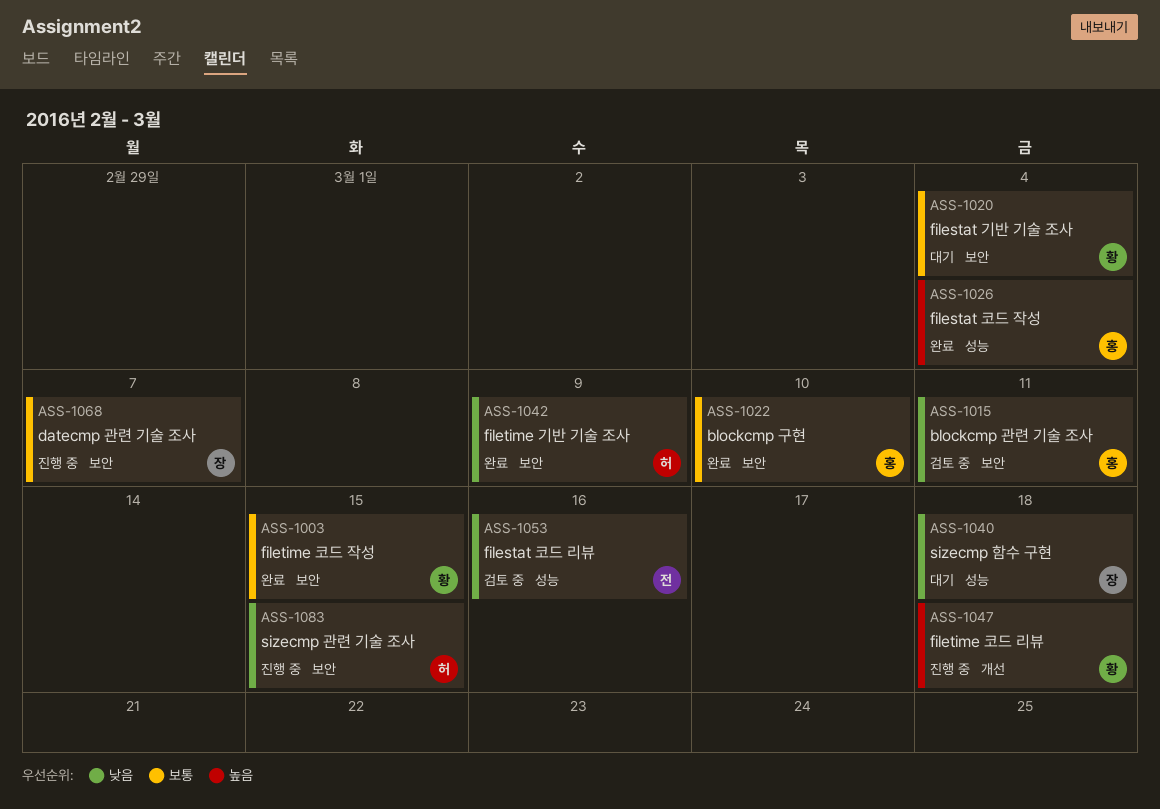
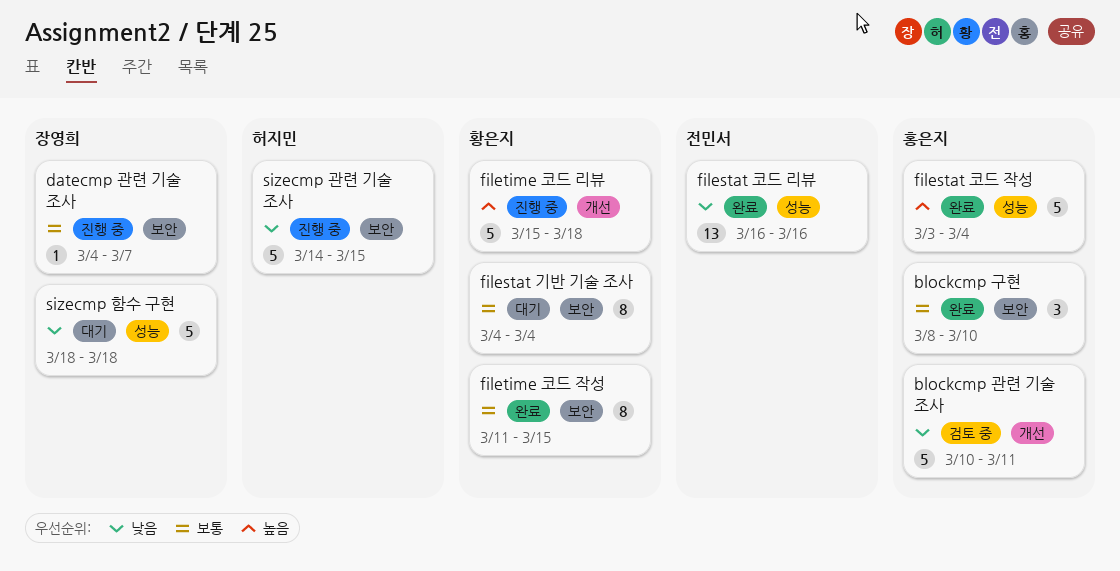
blockcmp 관련 기술 조사, label: 보안 -> 개선
filestat 코드 리뷰, status: 검토 중 -> 완료
filetime 기반 기술 조사: present -> none

